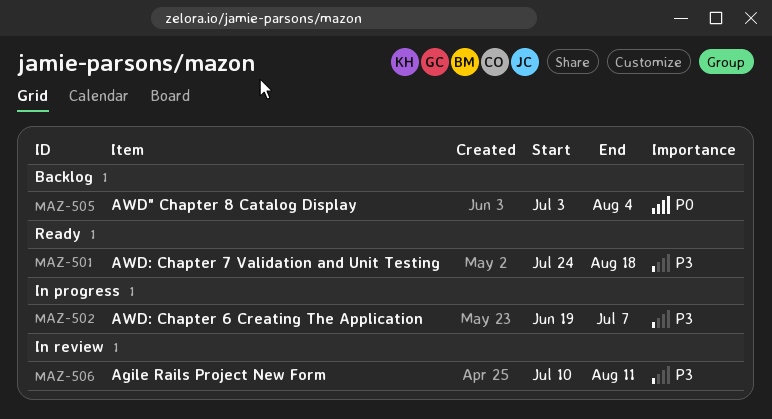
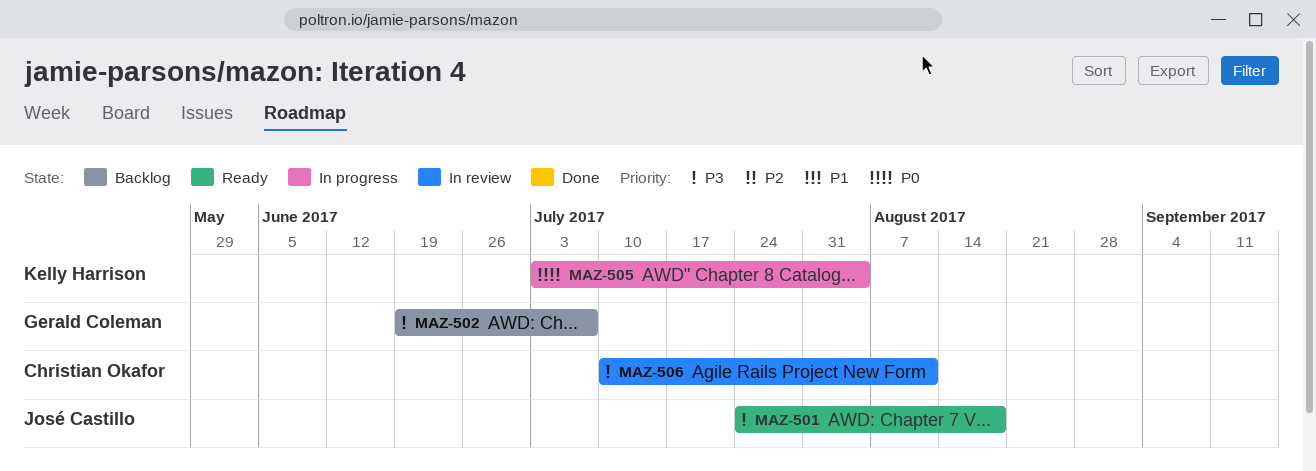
MAZ-502, status: In progress -> Backlog
MAZ-505, status: Backlog -> In progress

